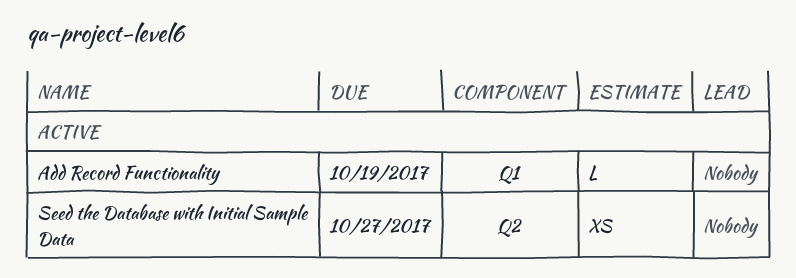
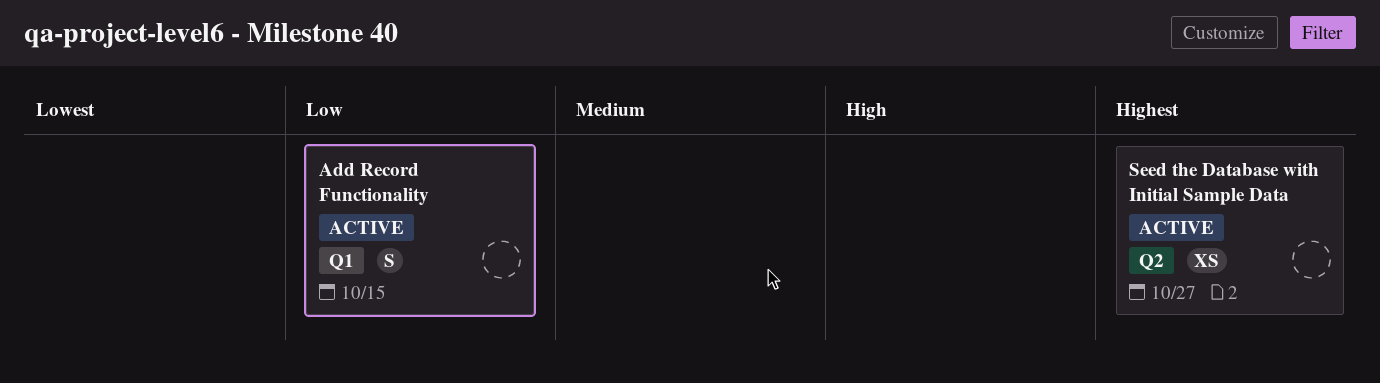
Add Record Functionality, estimate: L -> S
Add Record Functionality, due: Oct 19 -> Oct 15

